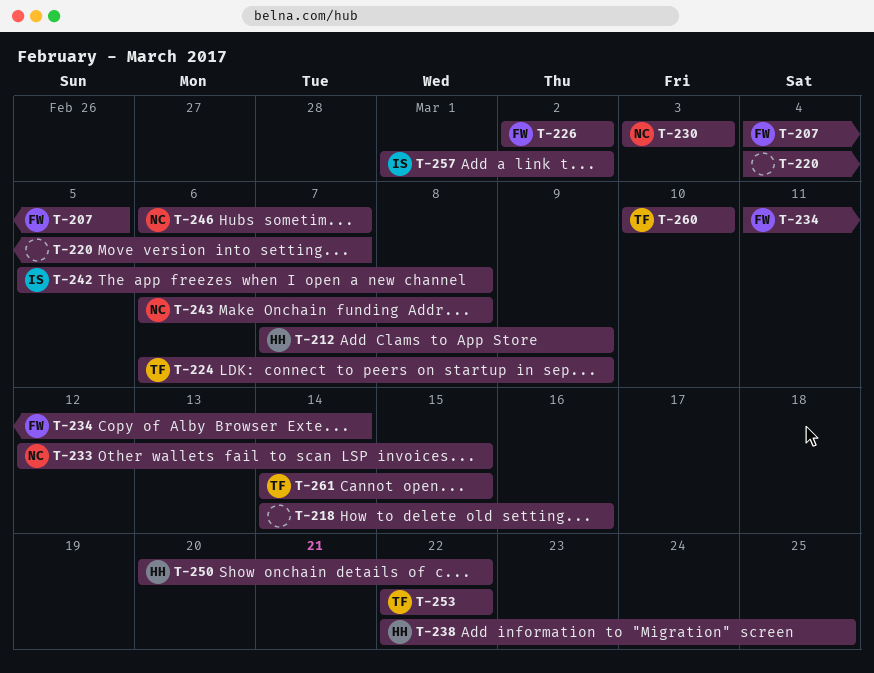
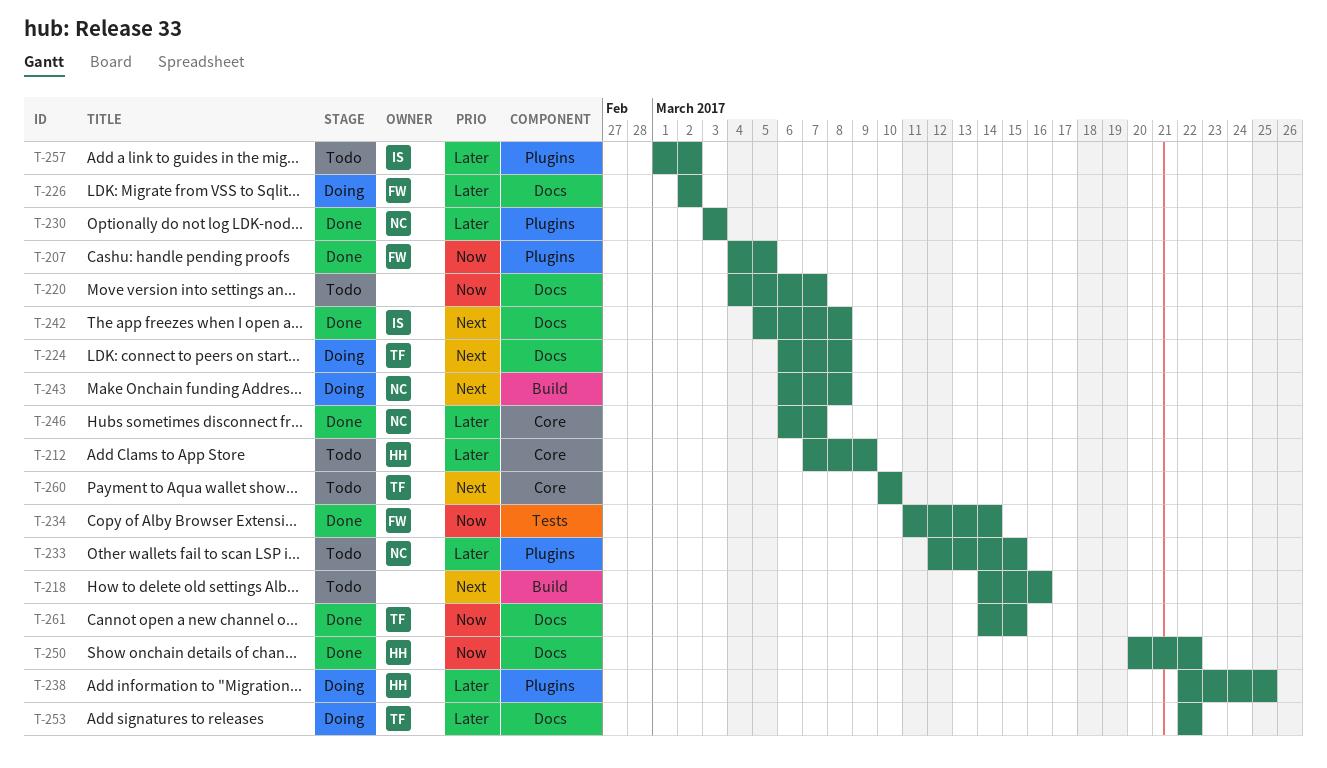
T-224, due: Mar 9 -> Mar 8

